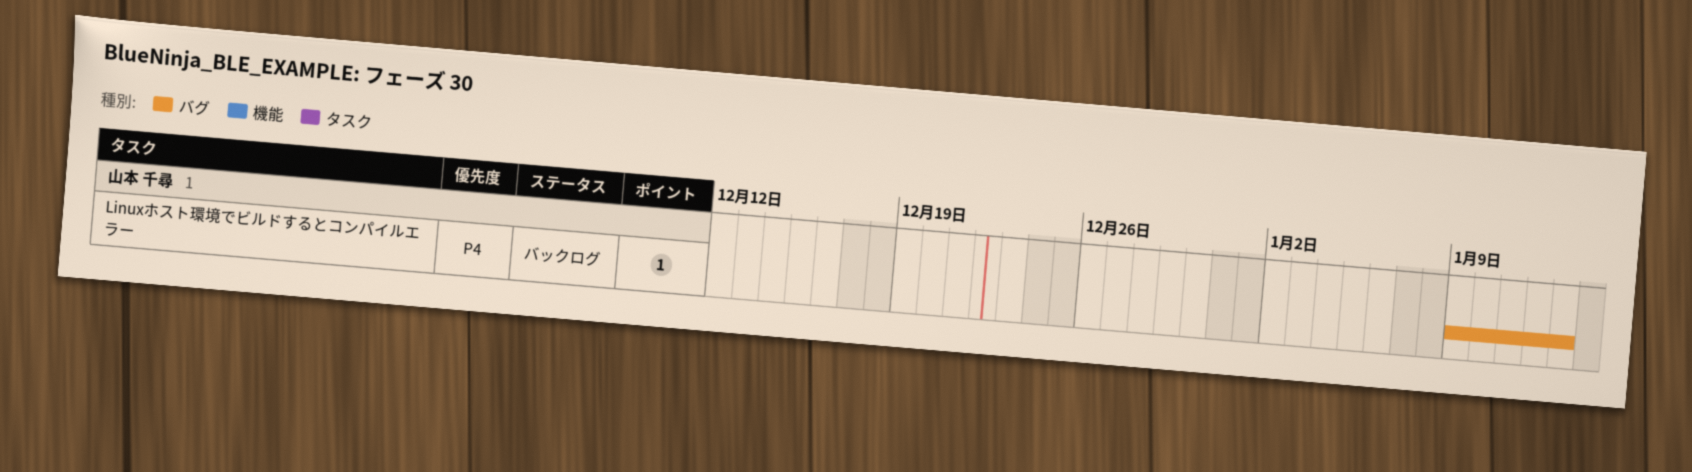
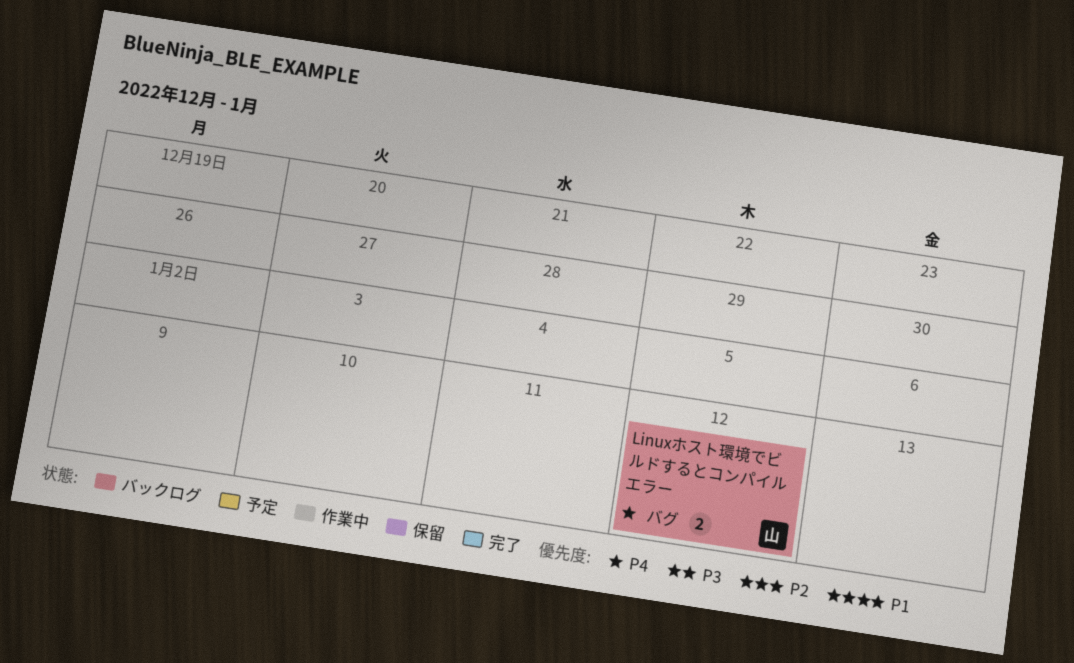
Linuxホスト環境でビルドするとコンパイルエラー, estimate: 1 -> 2
Linuxホスト環境でビルドするとコンパイルエラー, due: Jan 13 -> Jan 12

